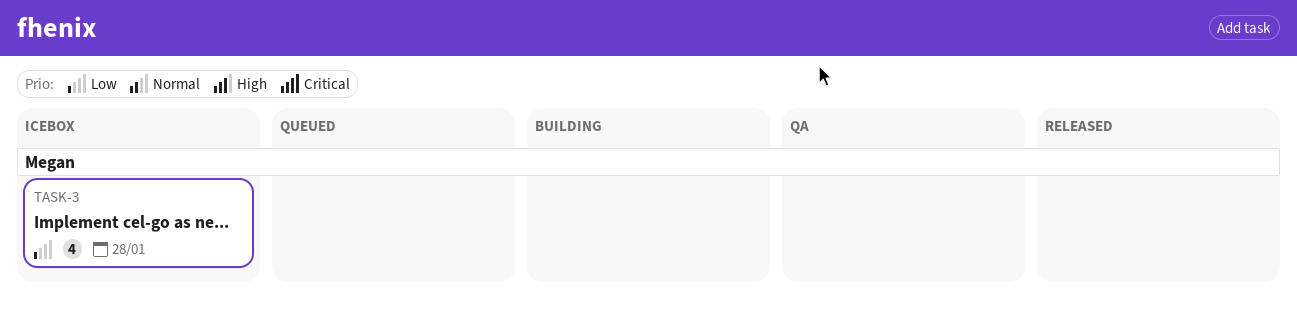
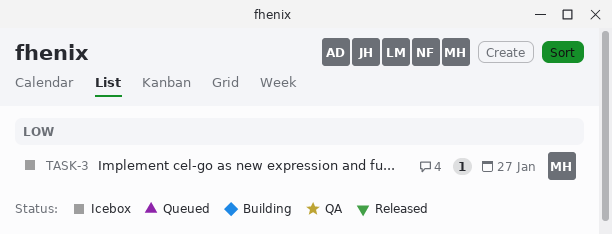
TASK-3, estimate: 4 -> 1
TASK-3, due: Jan 28 -> Jan 27

